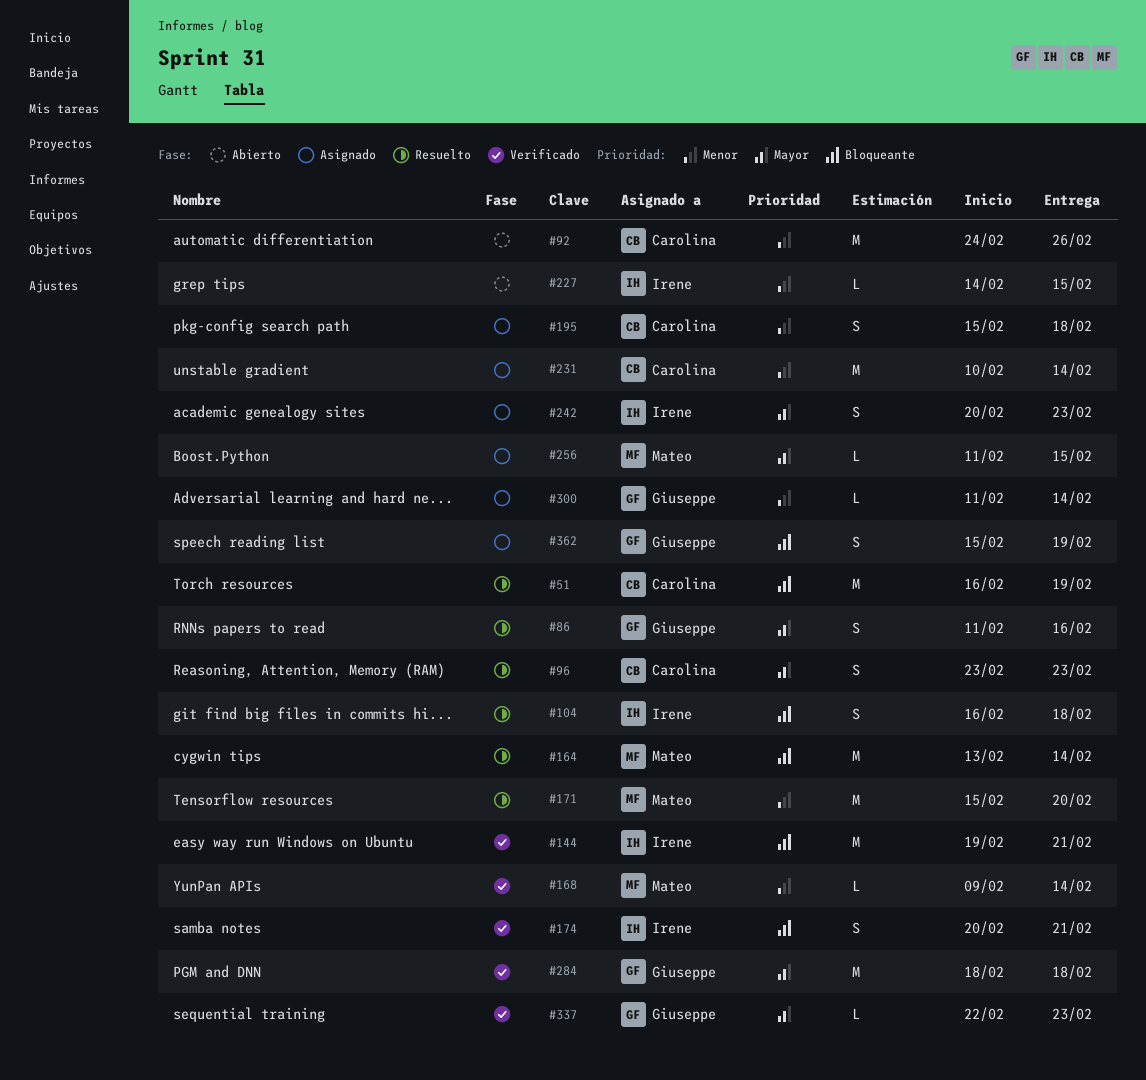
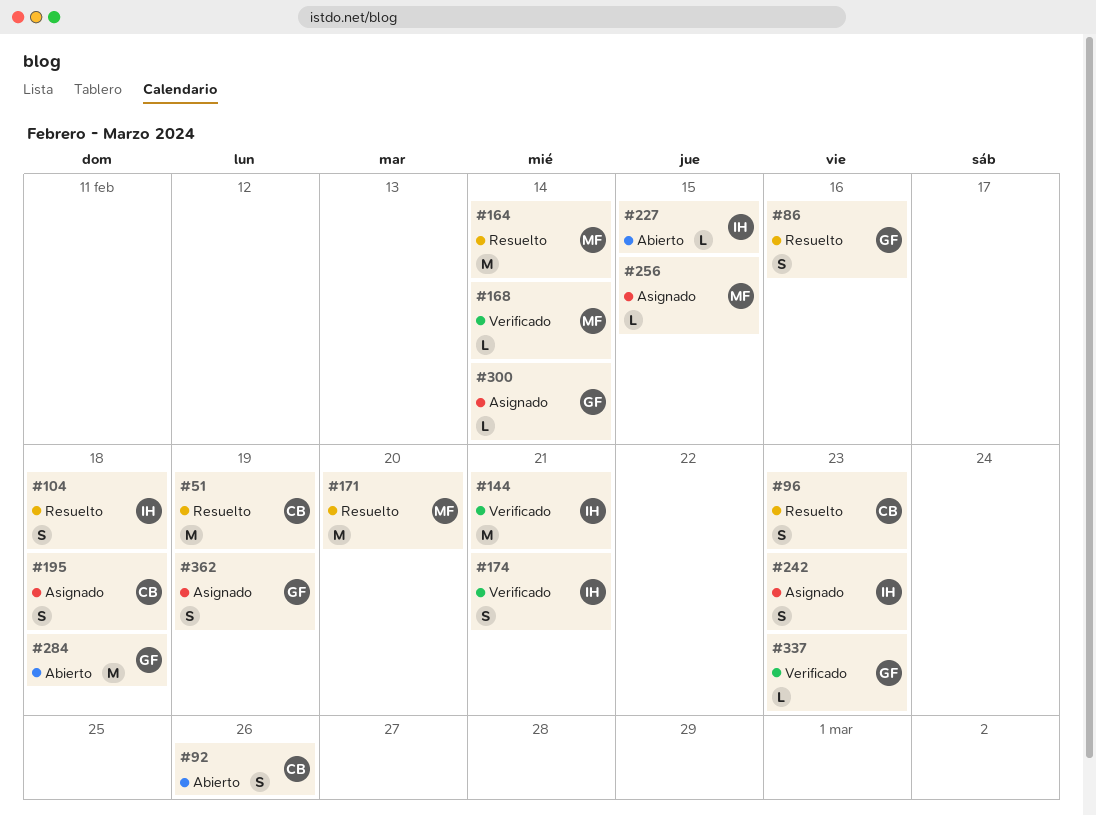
#92, estimate: M -> S
#231: present -> none
#284, status: Verificado -> Abierto

